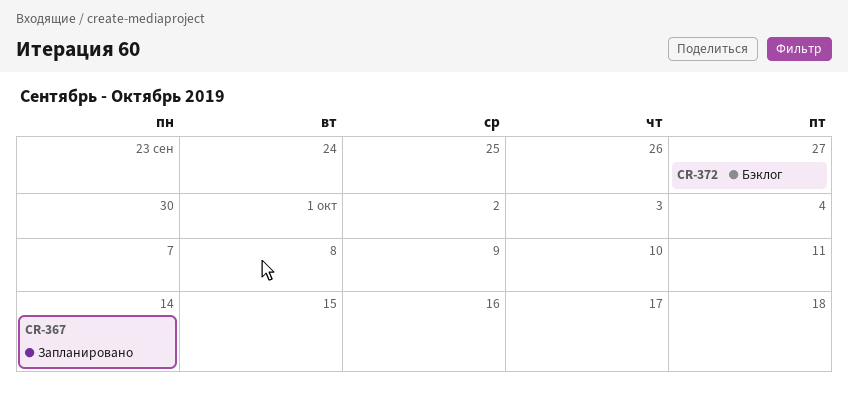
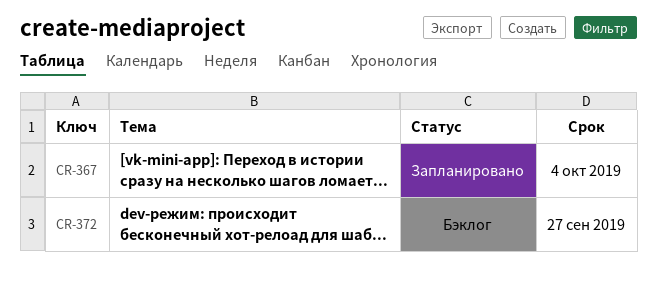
CR-367, due: Oct 14 -> Oct 4

